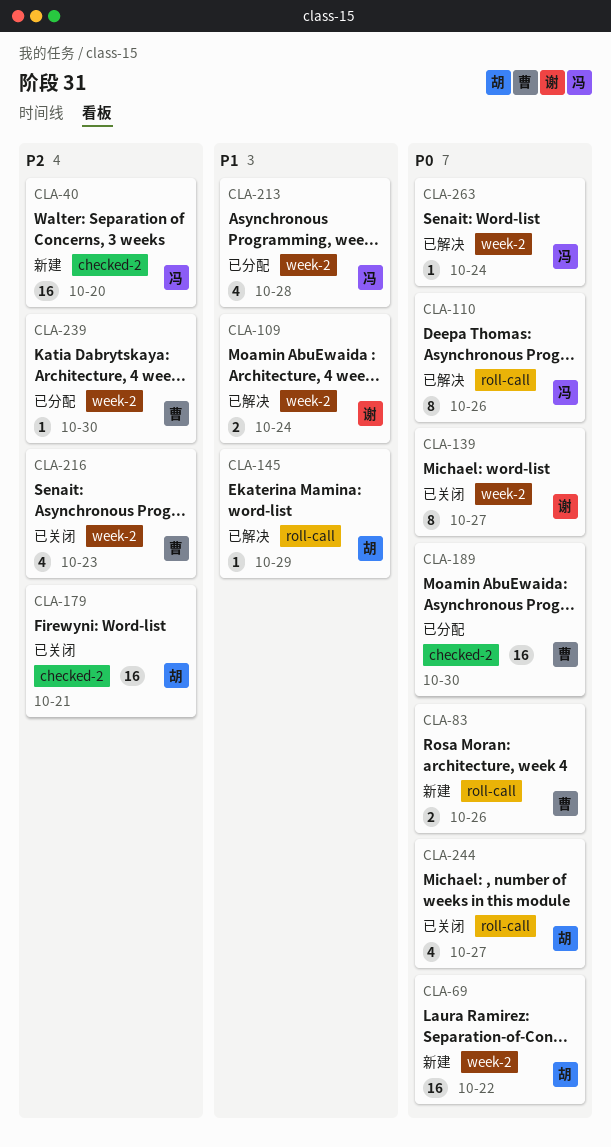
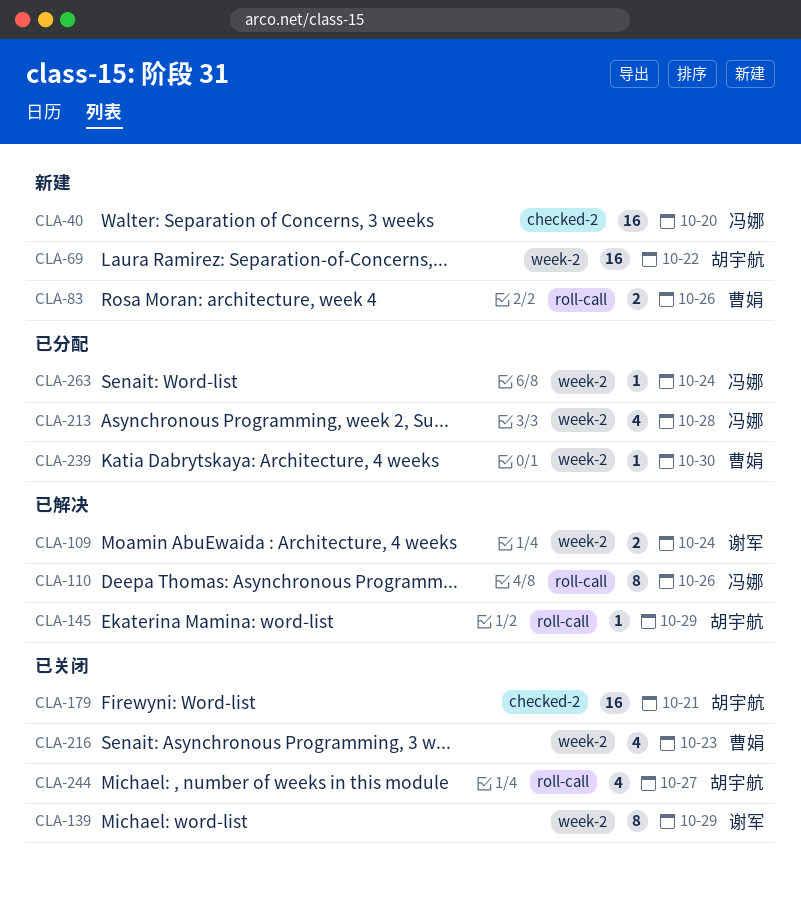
CLA-139, due: Oct 27 -> Oct 29
CLA-189: present -> none
CLA-263, status: 已解决 -> 已分配

